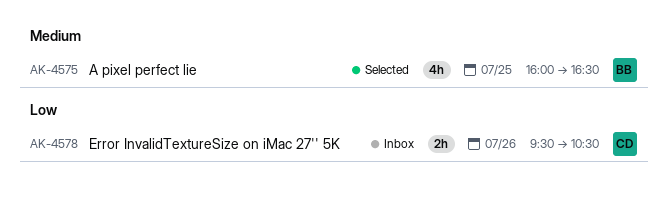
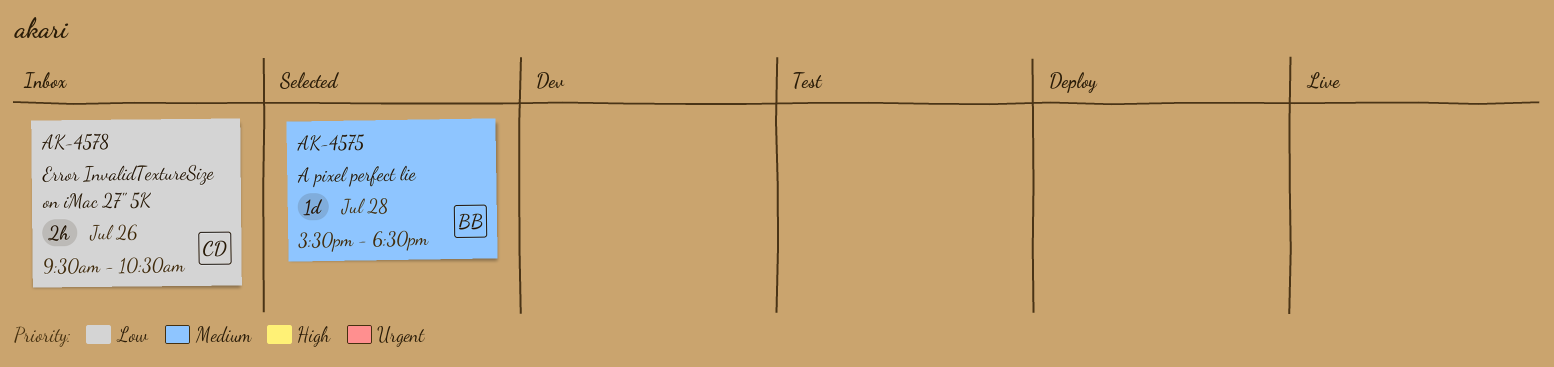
AK-4575, estimate: 4h -> 1d
AK-4575, day: Jul 25 -> Jul 28
AK-4575, begins: 16:00 -> 15:30
AK-4575, ends: 16:30 -> 18:30

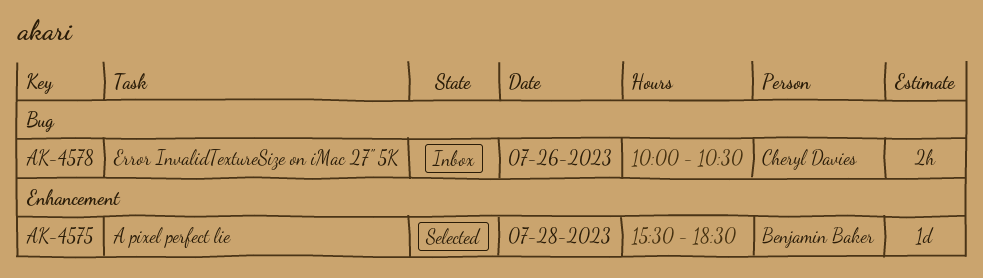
AK-4578, begins: 09:30 -> 10:00

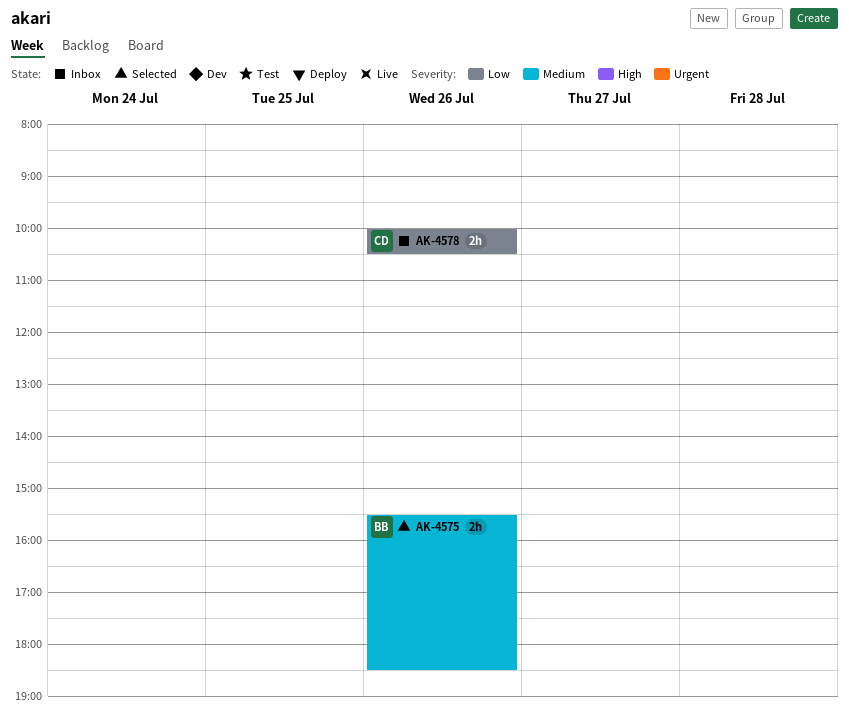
AK-4575, estimate: 1d -> 2h
AK-4575, day: Jul 28 -> Jul 26

